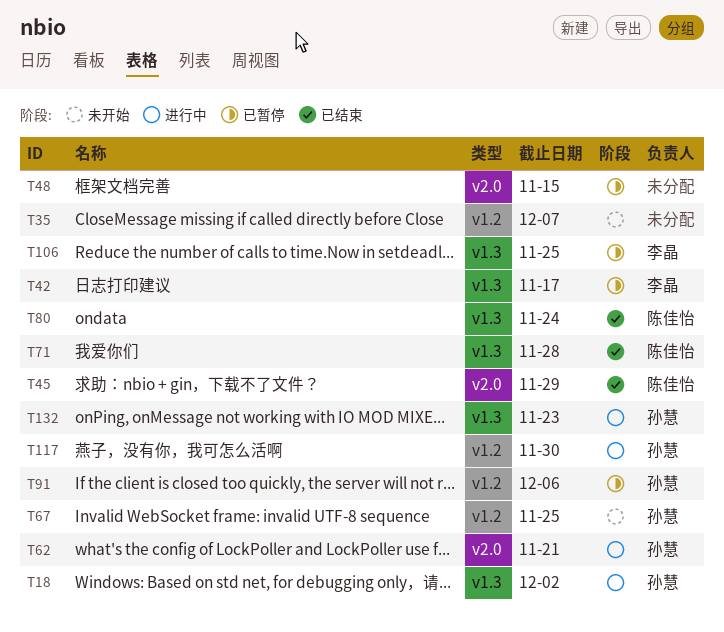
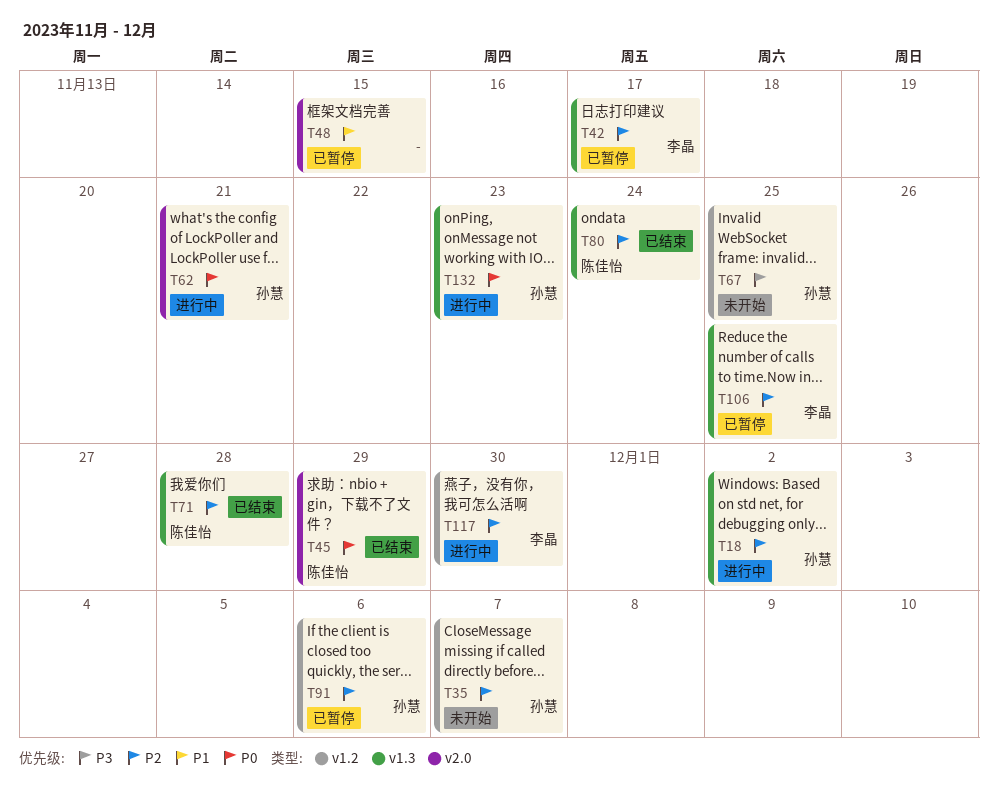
T35, owner: none -> 孙慧
T117, owner: 孙慧 -> 李晶

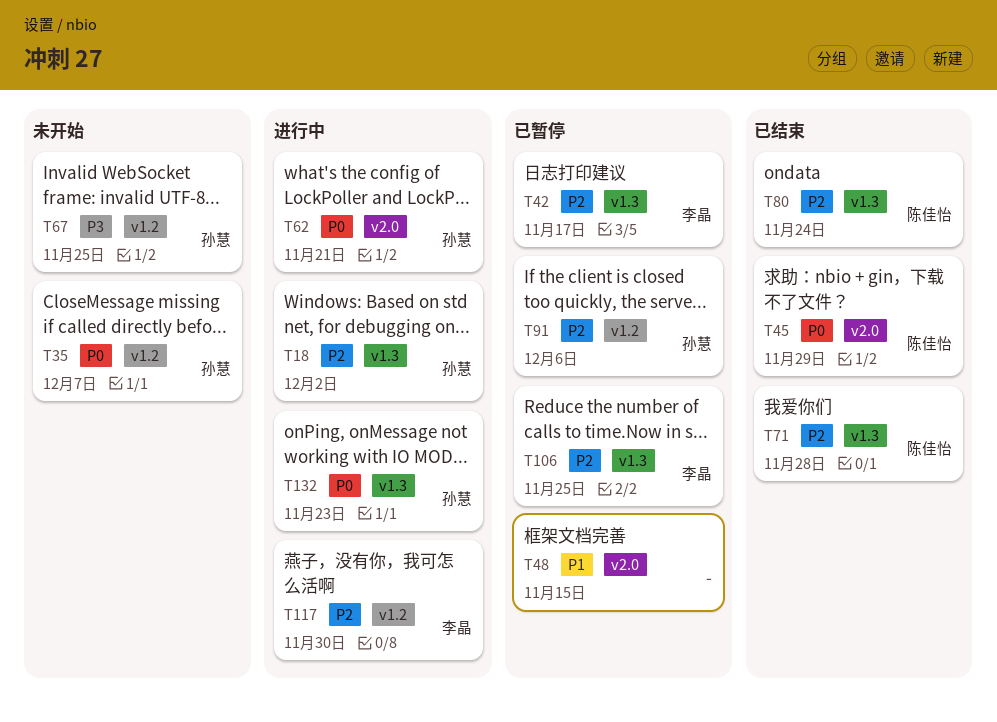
T35, priority: P2 -> P0

